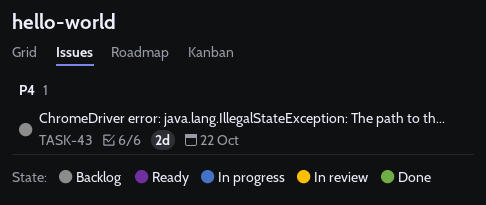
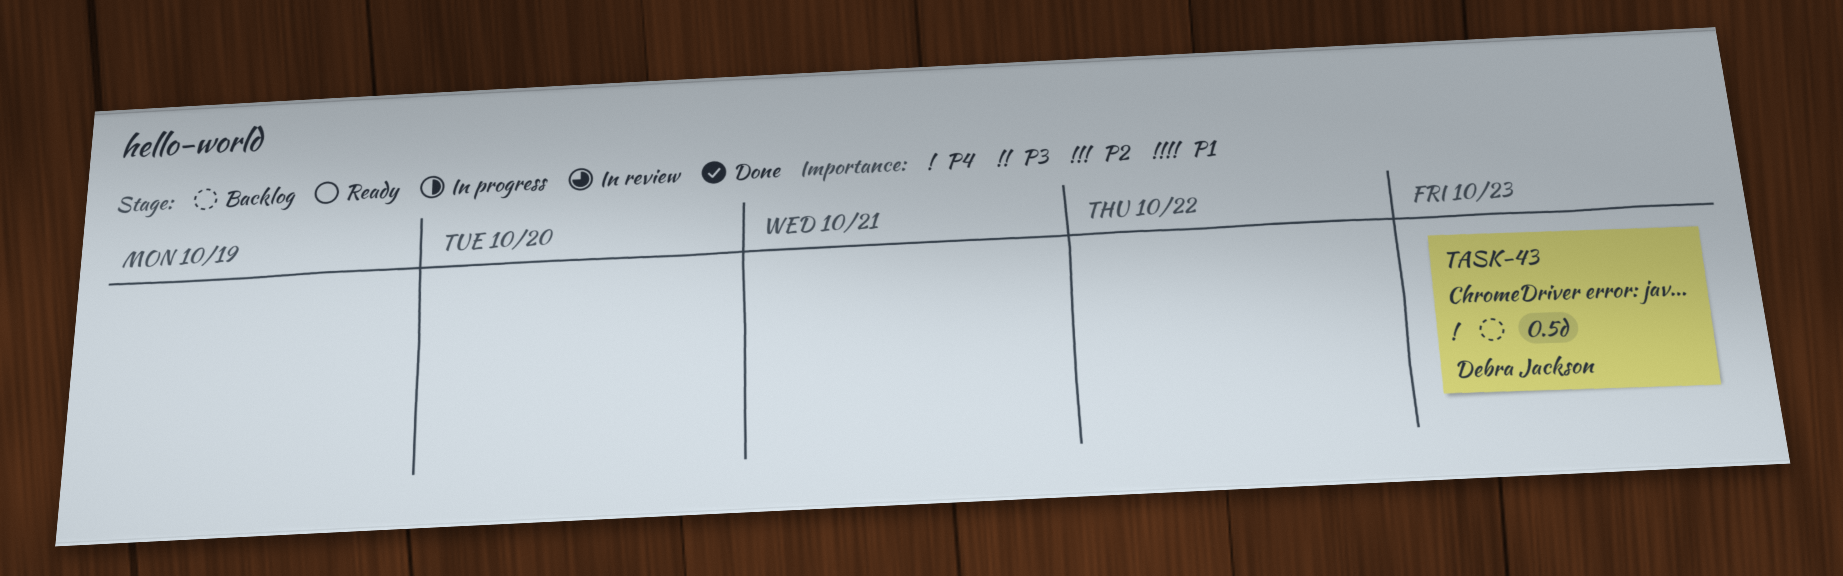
TASK-43, estimate: 2d -> 0.5d
TASK-43, due: Oct 22 -> Oct 23

